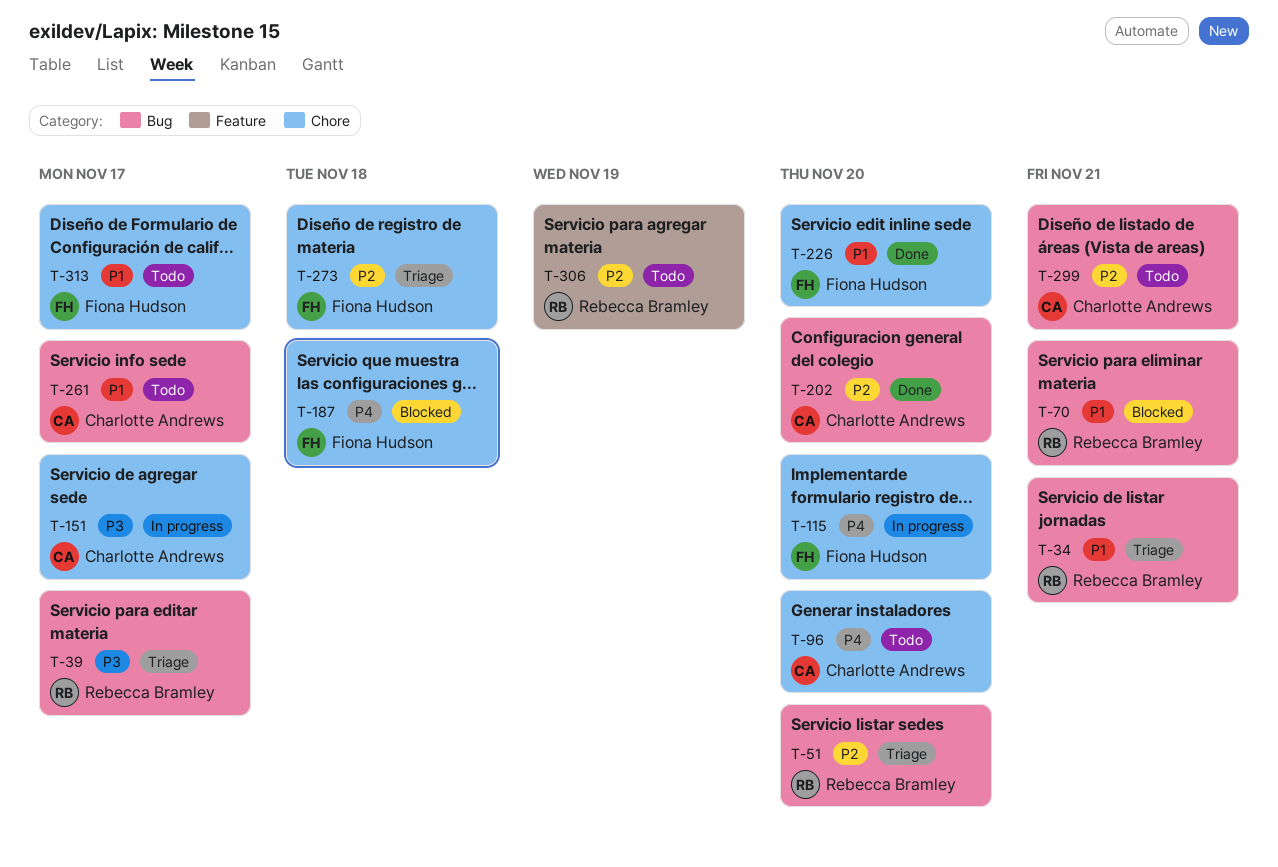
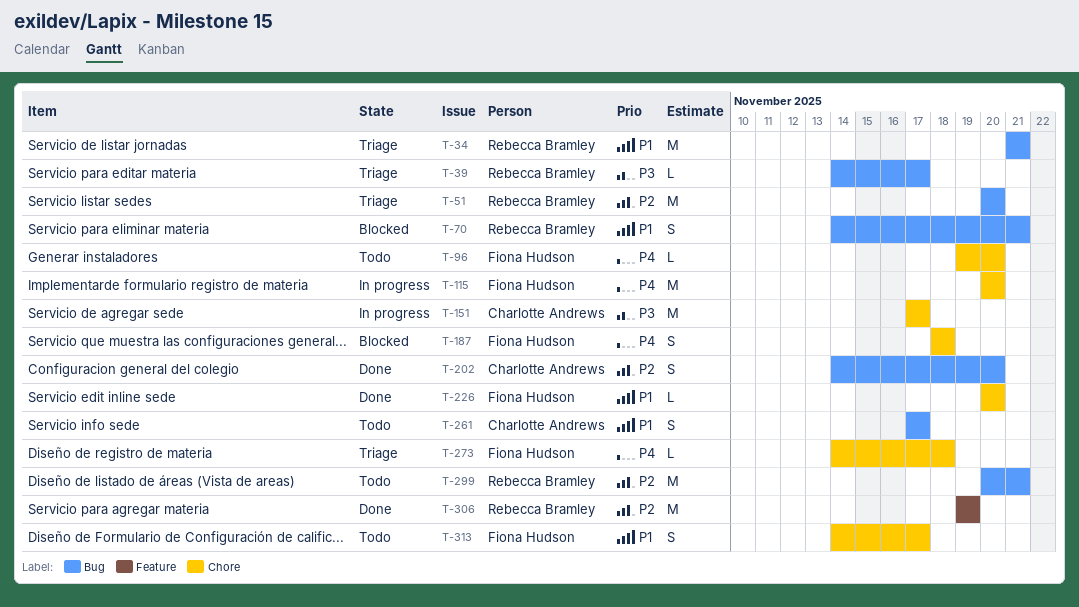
T-96, owner: Charlotte Andrews -> Fiona Hudson
T-273, priority: P2 -> P4
T-299, owner: Charlotte Andrews -> Rebecca Bramley
T-306, status: Todo -> Done

